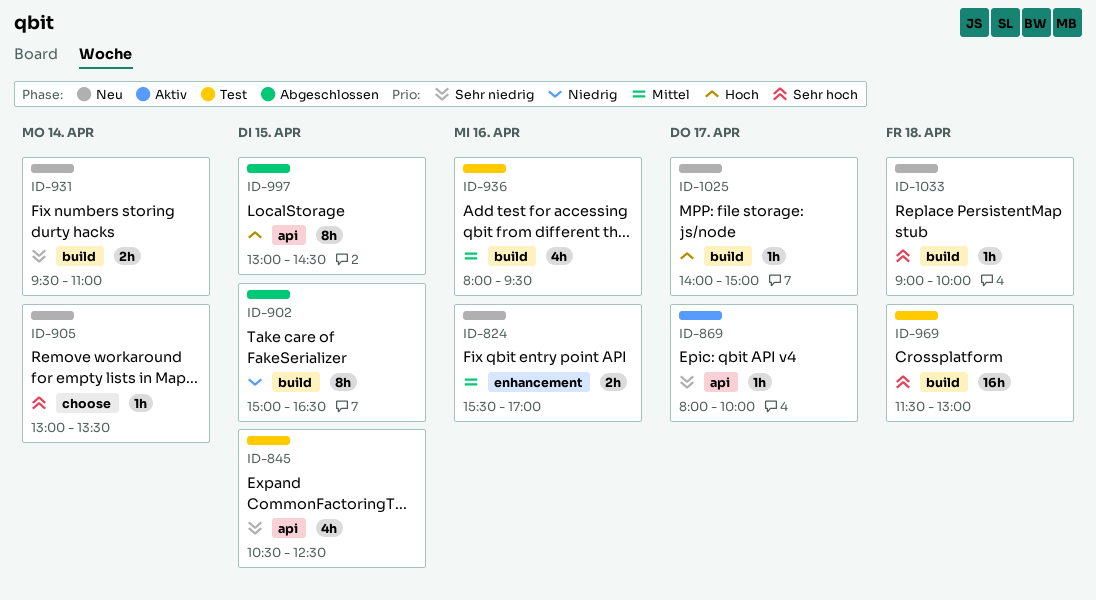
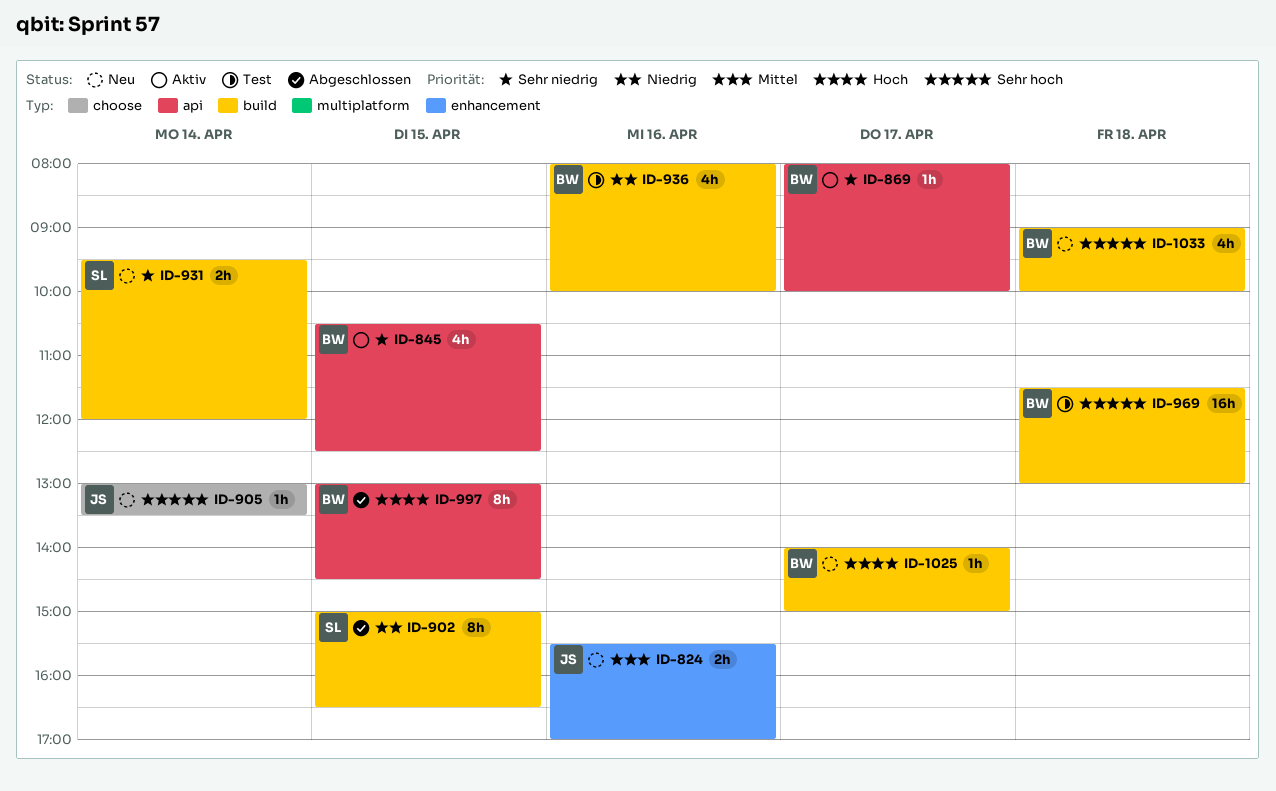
ID-845, status: Test -> Aktiv
ID-931, ends: 11:00 -> 12:00
ID-936, priority: Mittel -> Niedrig
ID-936, ends: 09:30 -> 10:00
ID-1033, estimate: 1h -> 4h

